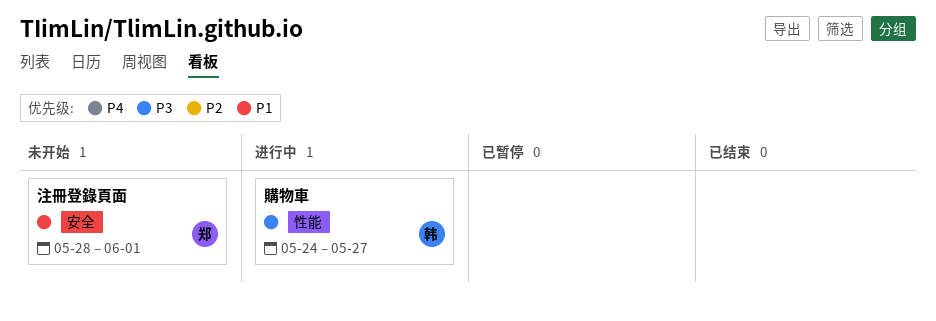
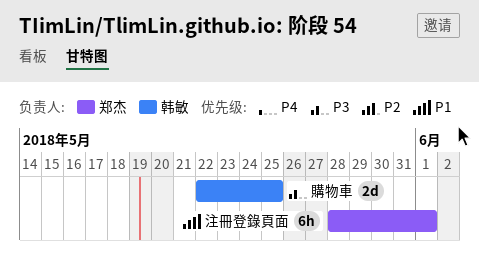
購物車, start: May 24 -> May 22
購物車, due: May 27 -> May 25

